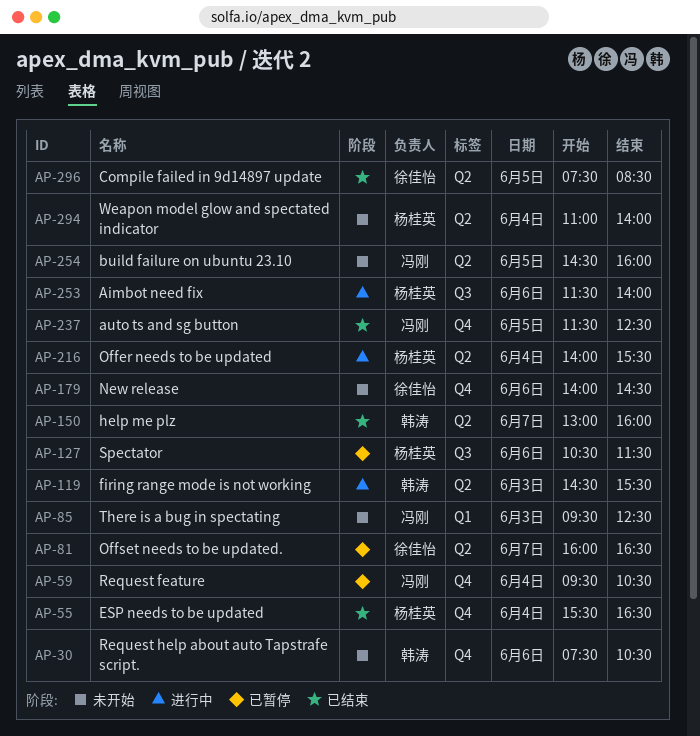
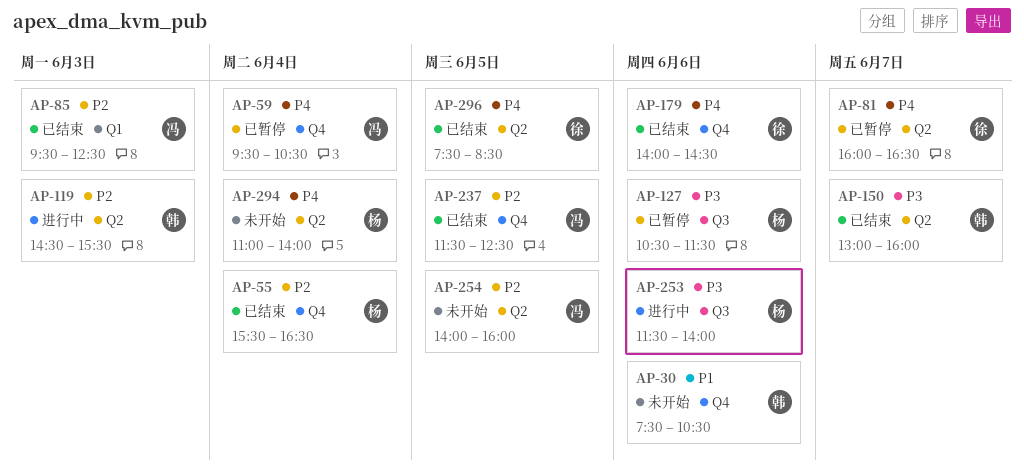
AP-85, status: 未开始 -> 已结束
AP-179, status: 未开始 -> 已结束
AP-216: present -> none
AP-254, begins: 14:30 -> 14:00

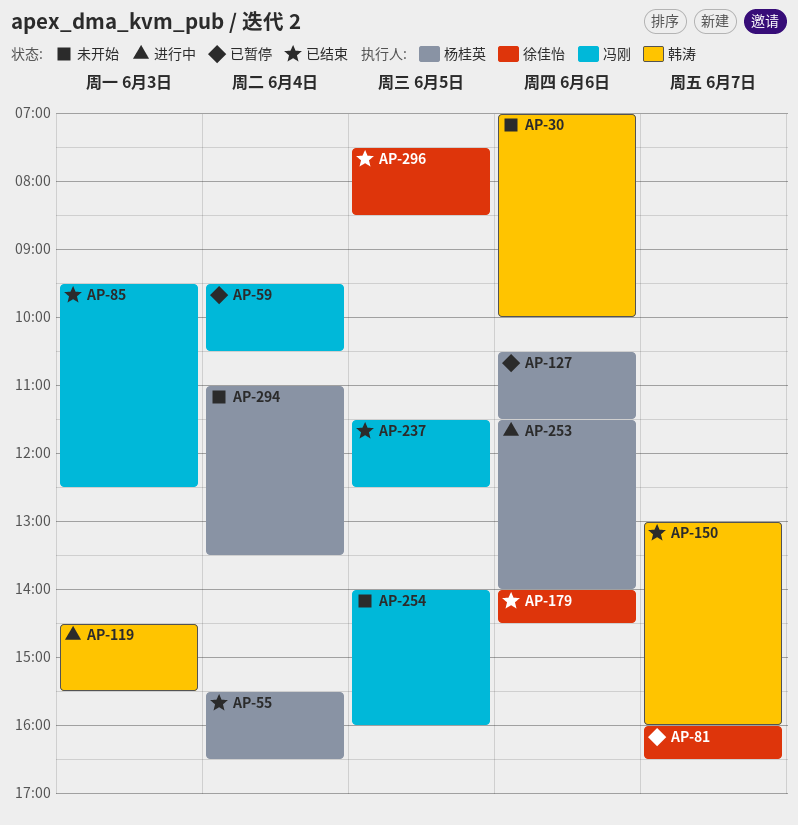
AP-30, begins: 07:30 -> 07:00
AP-30, ends: 10:30 -> 10:00
AP-294, ends: 14:00 -> 13:30

